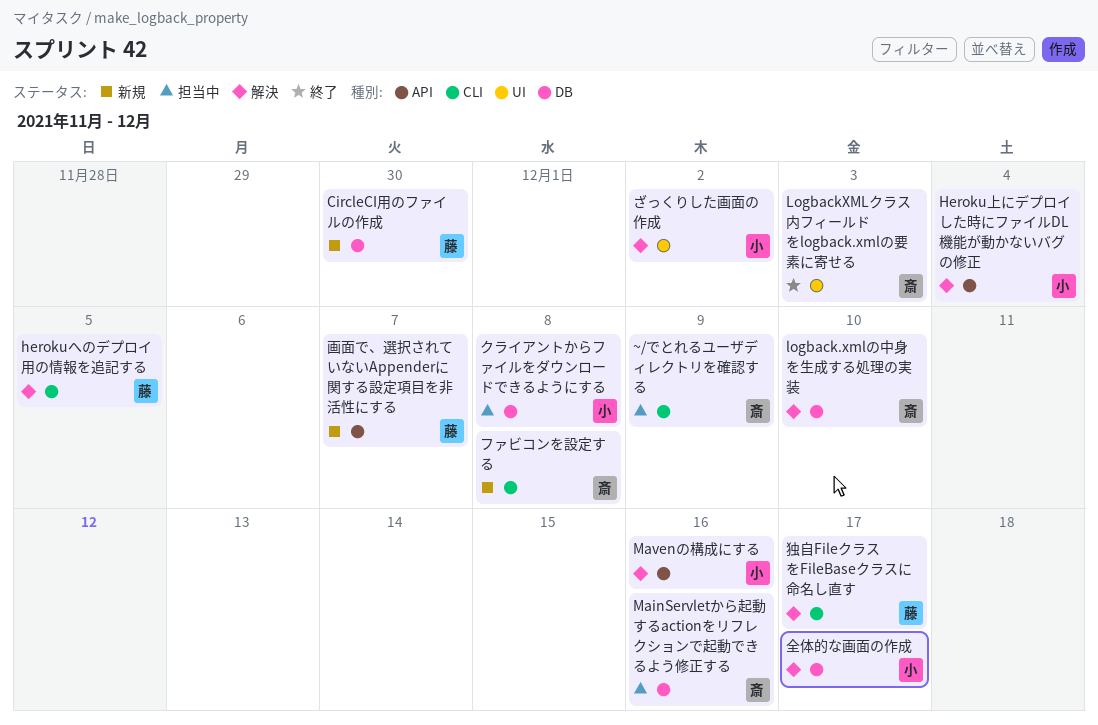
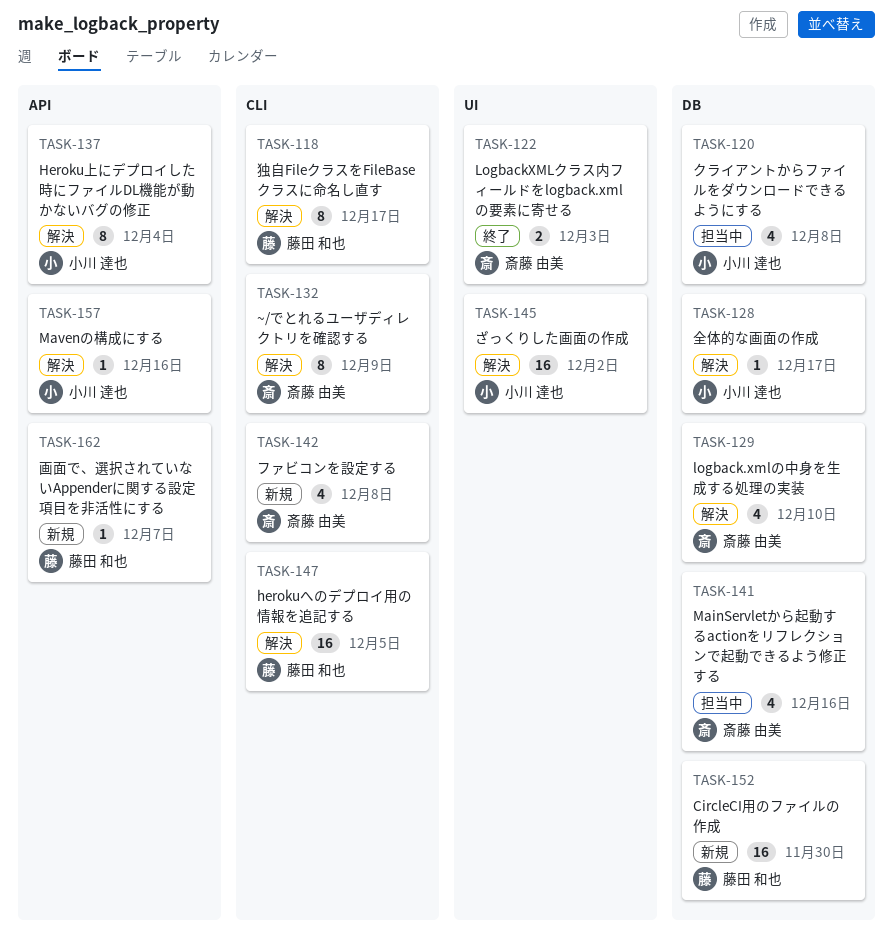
~/でとれるユーザディレクトリを確認する, status: 担当中 -> 解決

